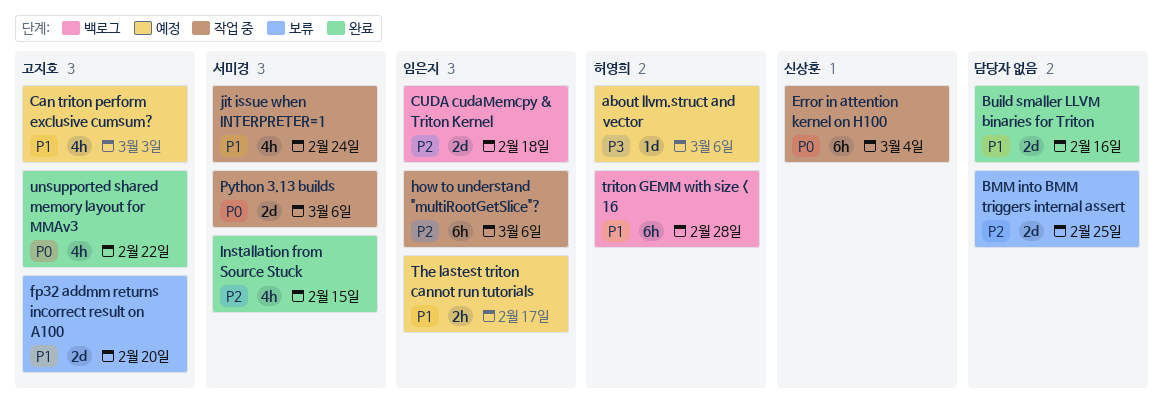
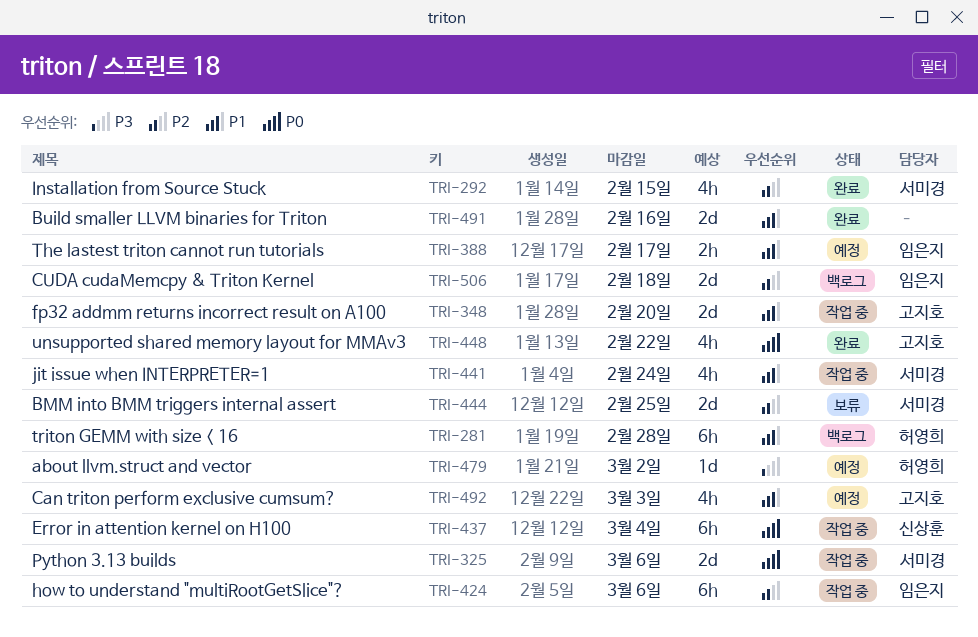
about llvm.struct and vector, due: Mar 6 -> Mar 2
BMM into BMM triggers internal assert, owner: none -> 서미경
fp32 addmm returns incorrect result on A100, status: 보류 -> 작업 중

